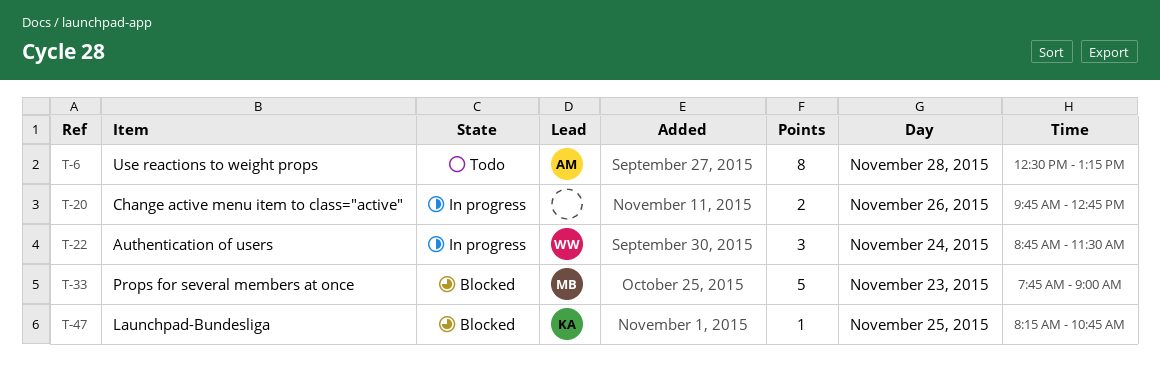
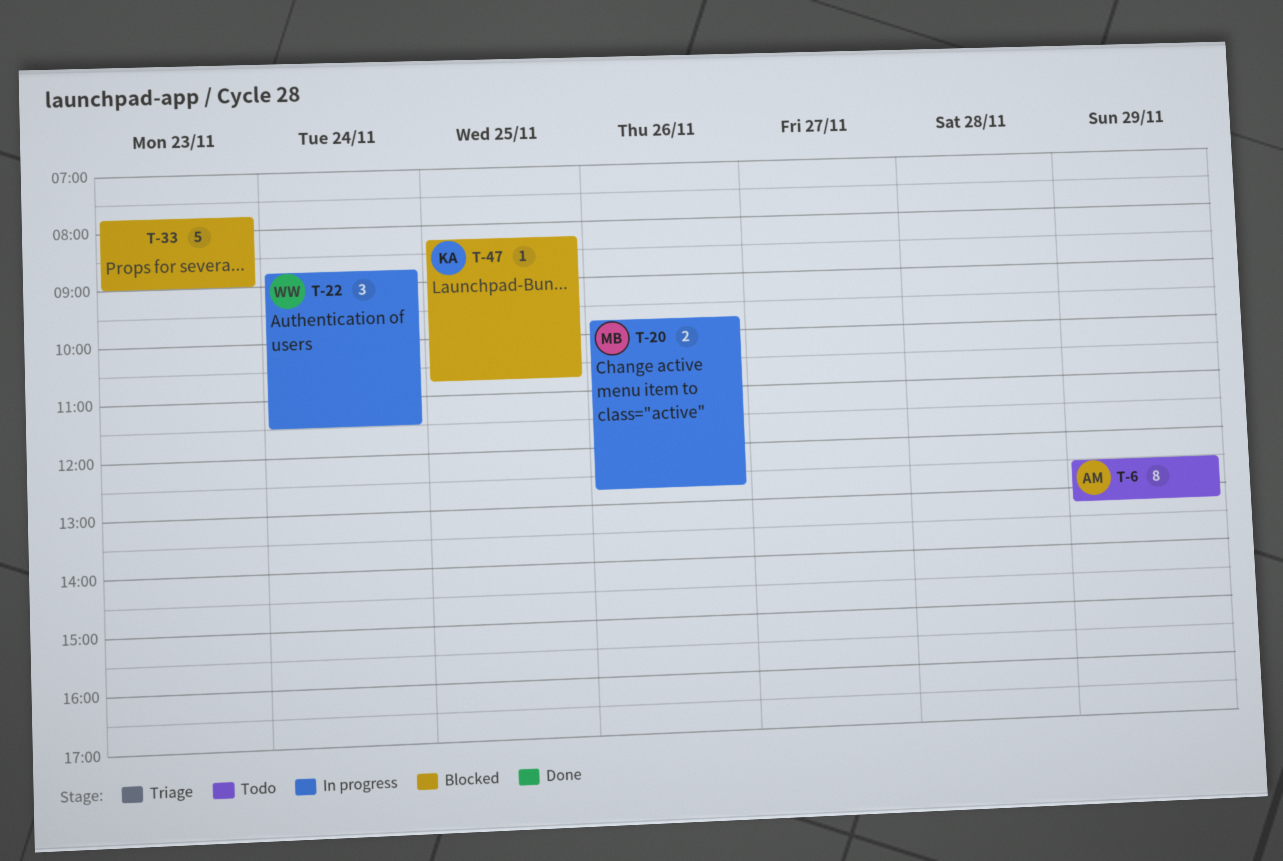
T-6, day: Nov 28 -> Nov 29
T-20, owner: none -> MB
T-33, owner: MB -> none

